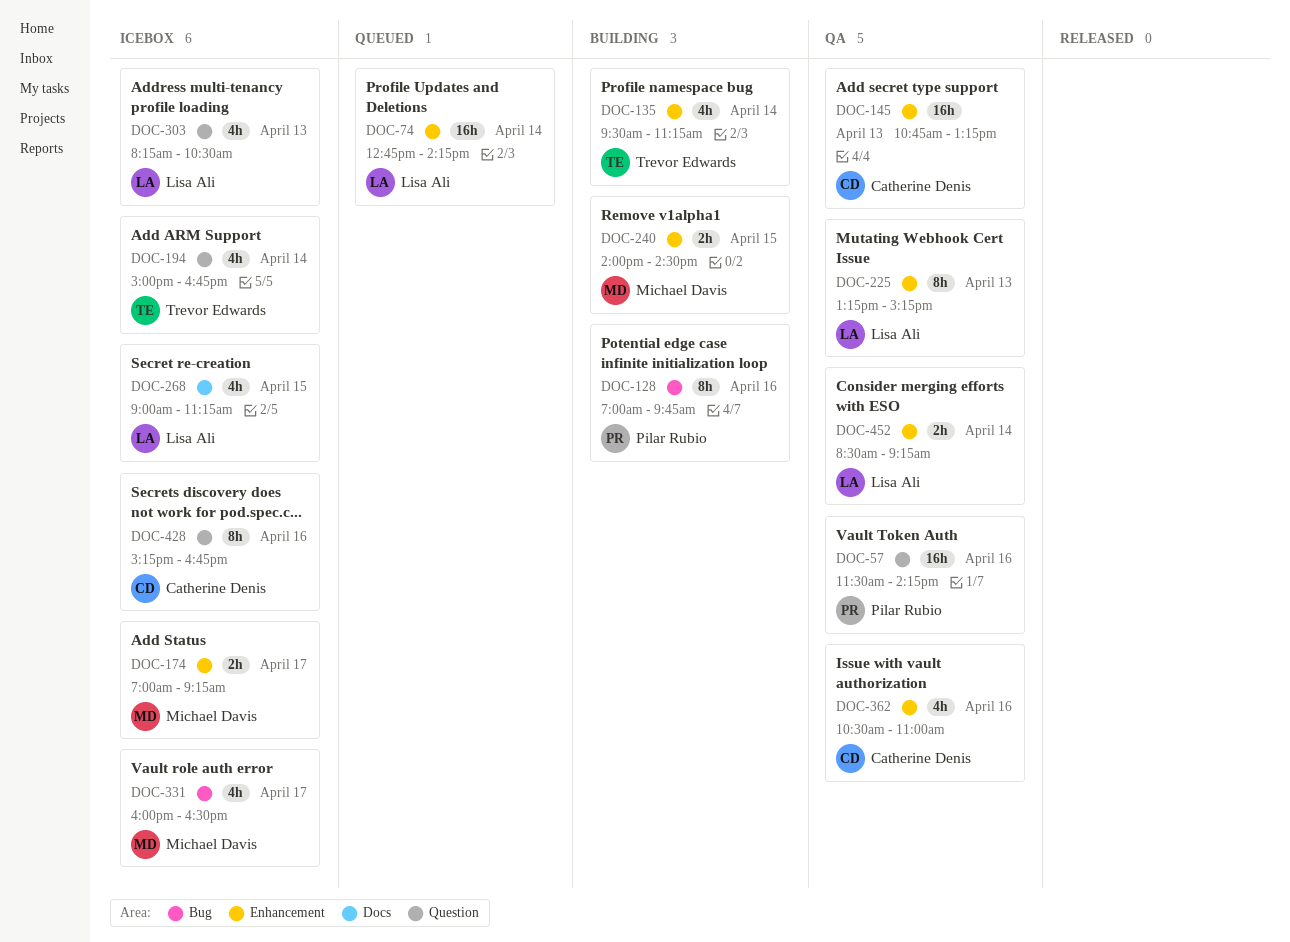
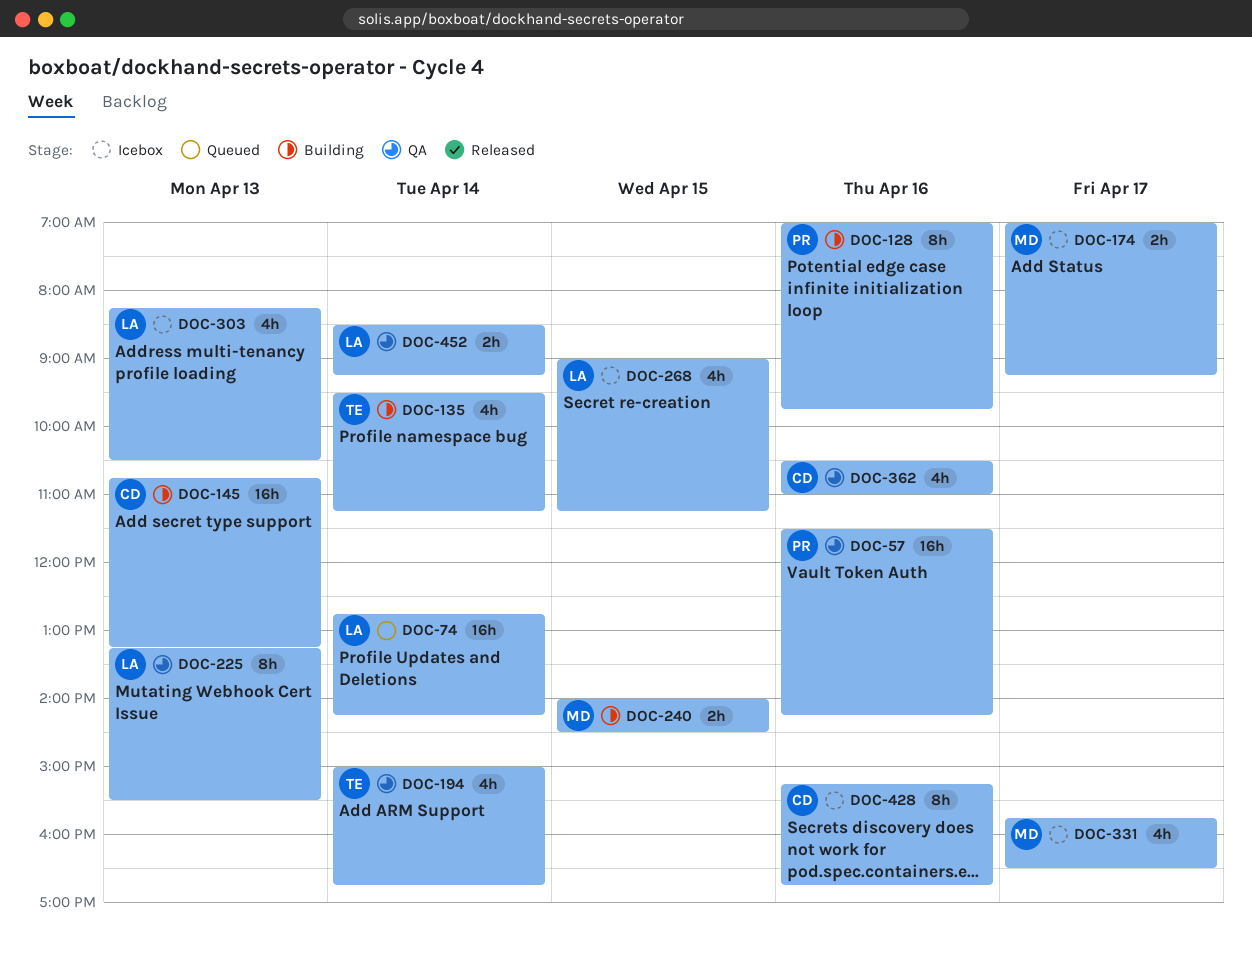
DOC-145, status: QA -> Building
DOC-194, status: Icebox -> QA
DOC-225, ends: 15:15 -> 15:30
DOC-331, begins: 16:00 -> 15:45

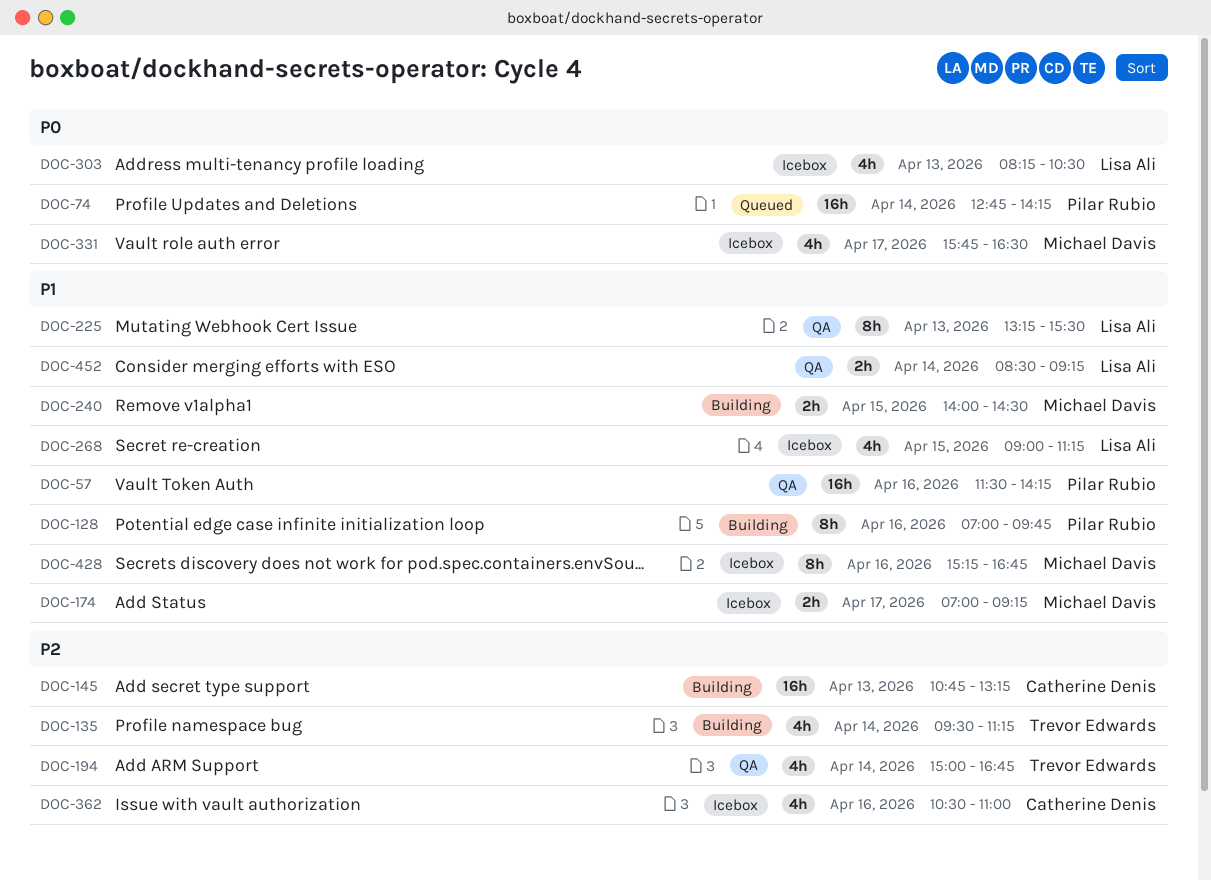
DOC-74, owner: Lisa Ali -> Pilar Rubio
DOC-362, status: QA -> Icebox
DOC-428, owner: Catherine Denis -> Michael Davis

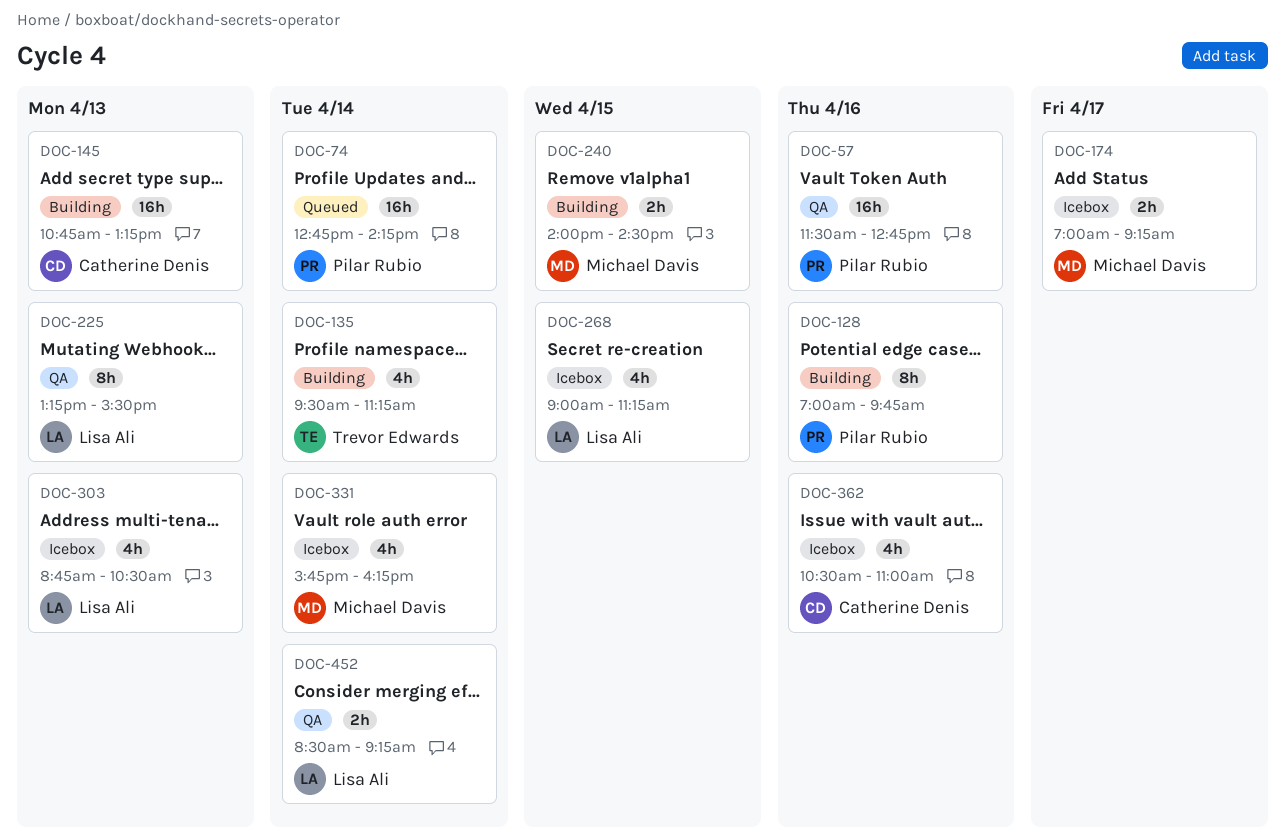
DOC-57, ends: 14:15 -> 12:45
DOC-194: present -> none
DOC-303, begins: 08:15 -> 08:45
DOC-331, day: Apr 17 -> Apr 14
DOC-331, ends: 16:30 -> 16:15
DOC-428: present -> none

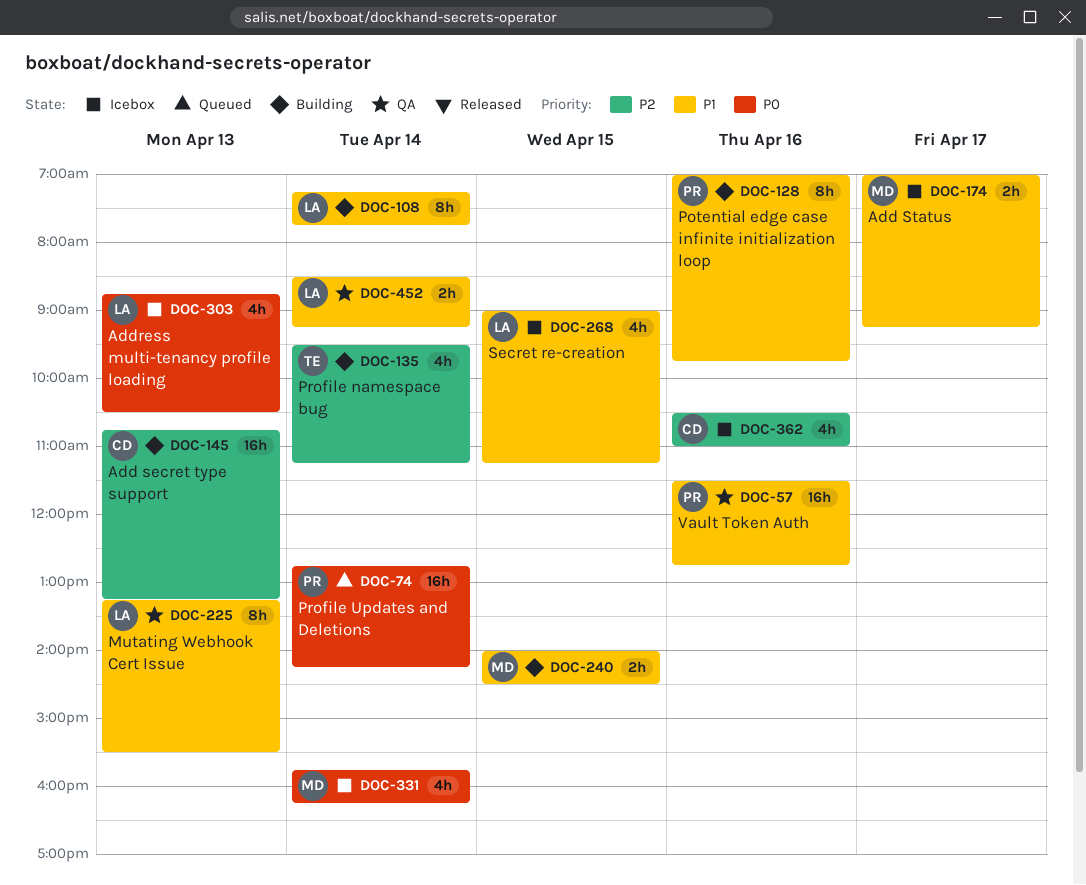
DOC-108: none -> present

